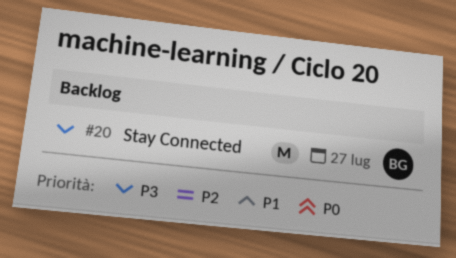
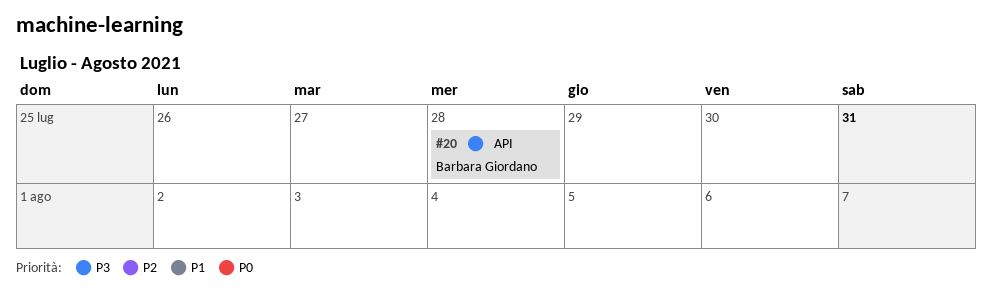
#20, due: Jul 27 -> Jul 28

